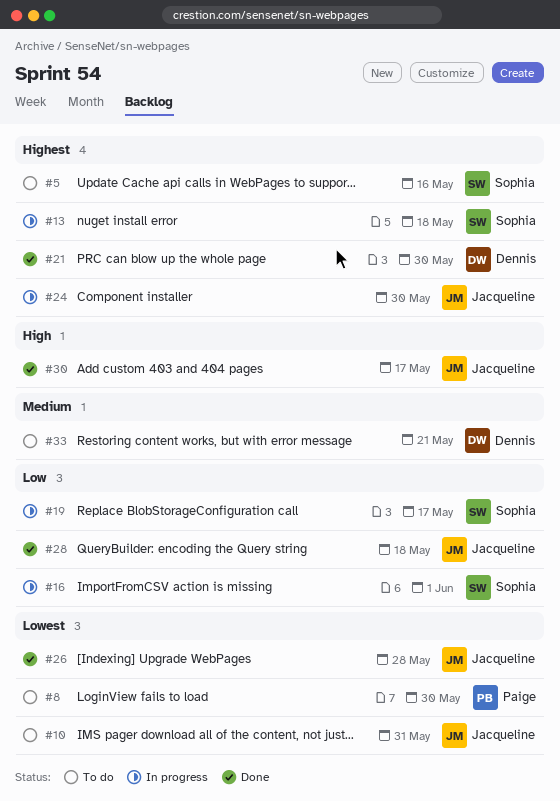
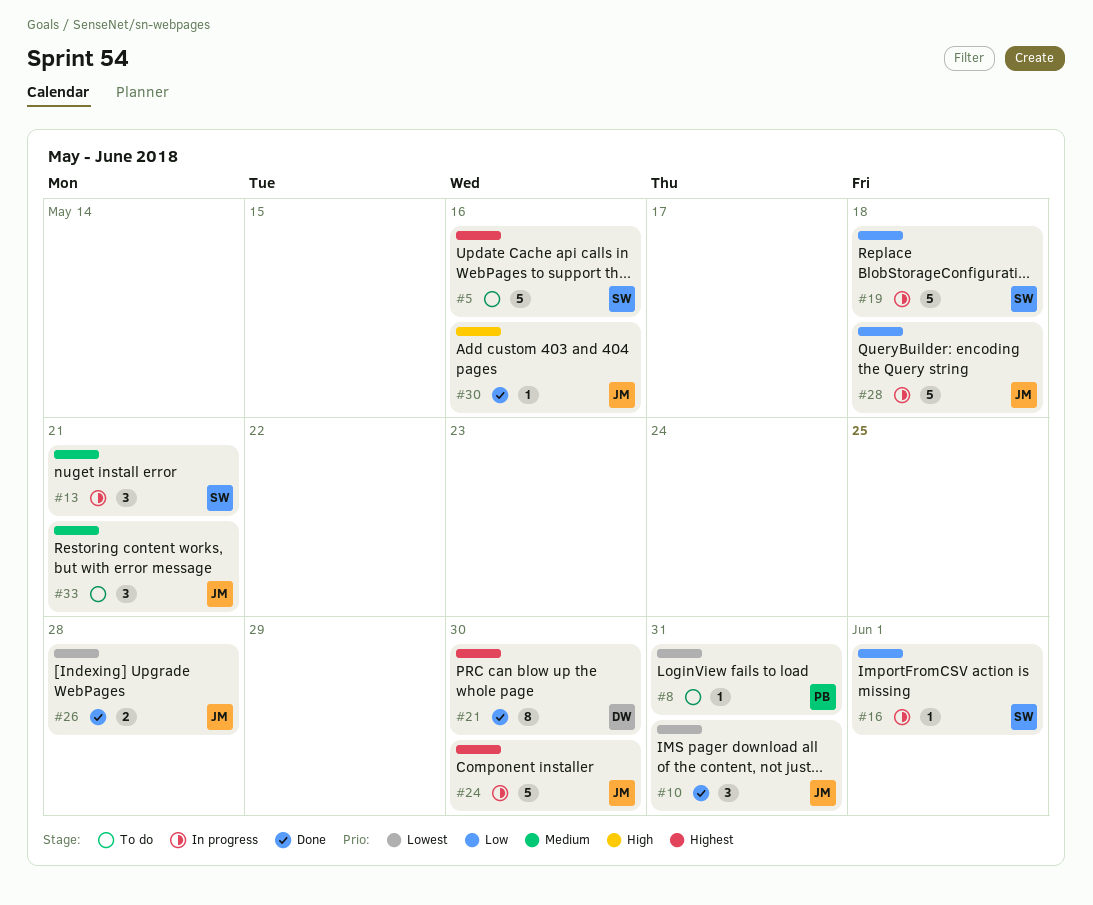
#8, due: May 30 -> May 31
#10, status: To do -> Done
#13, priority: Highest -> Medium
#13, due: May 18 -> May 21
#19, due: May 17 -> May 18
#28, status: Done -> In progress
#30, due: May 17 -> May 16
#33, owner: Dennis -> Jacqueline

